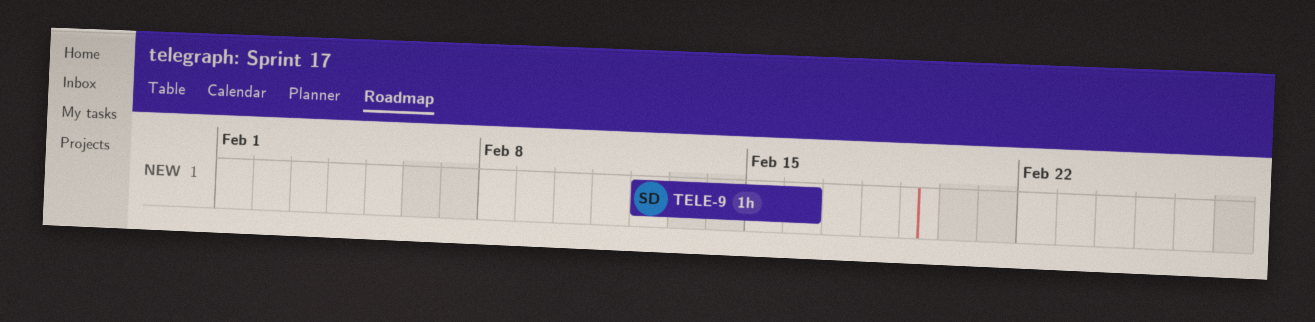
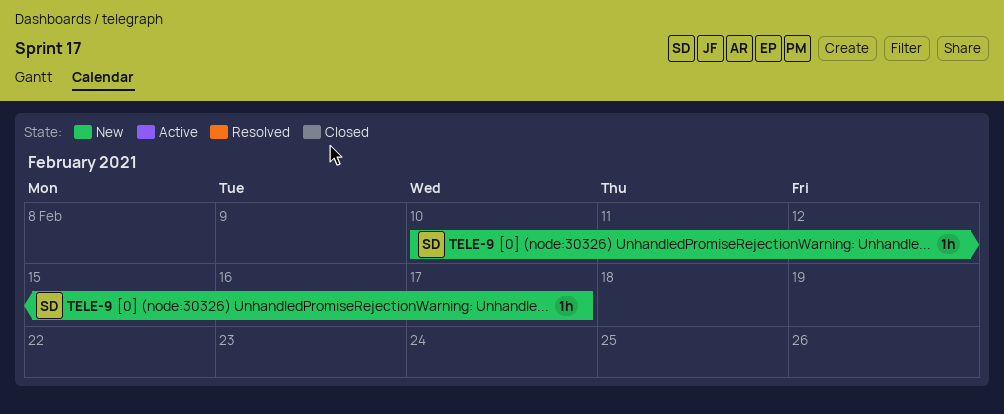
TELE-9, start: Feb 12 -> Feb 10
TELE-9, due: Feb 16 -> Feb 17

